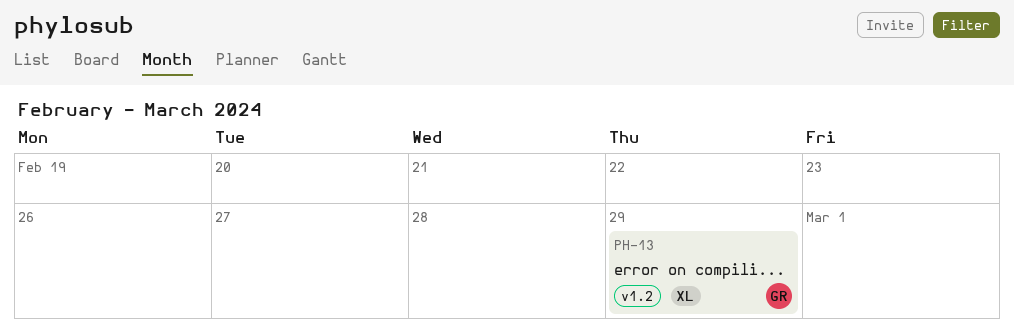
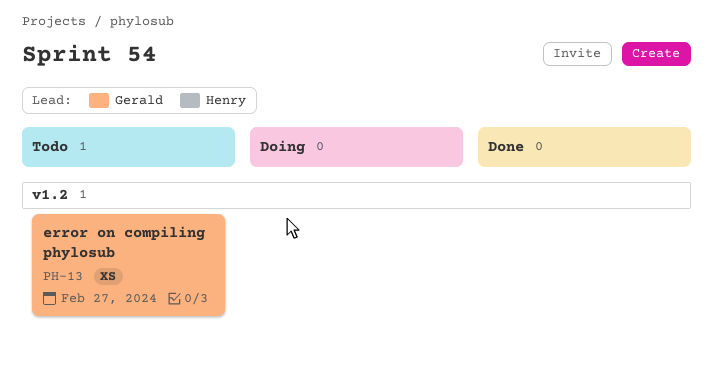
PH-13, estimate: XL -> XS
PH-13, due: Feb 29 -> Feb 27

